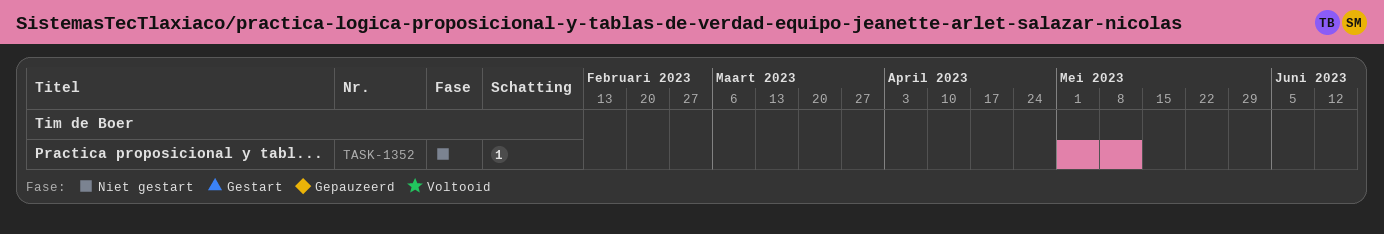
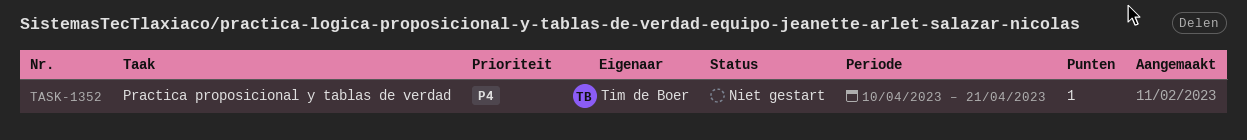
TASK-1352, start: May 1 -> Apr 10
TASK-1352, due: May 12 -> Apr 21

